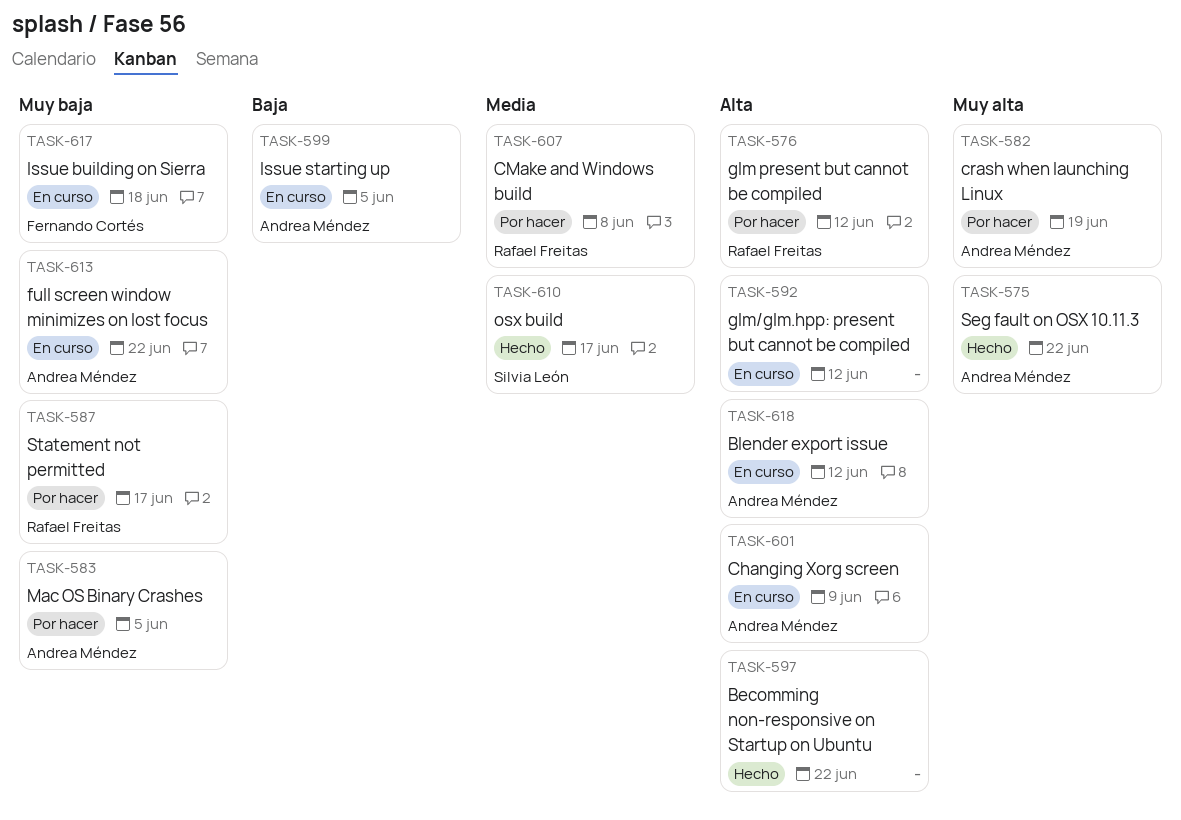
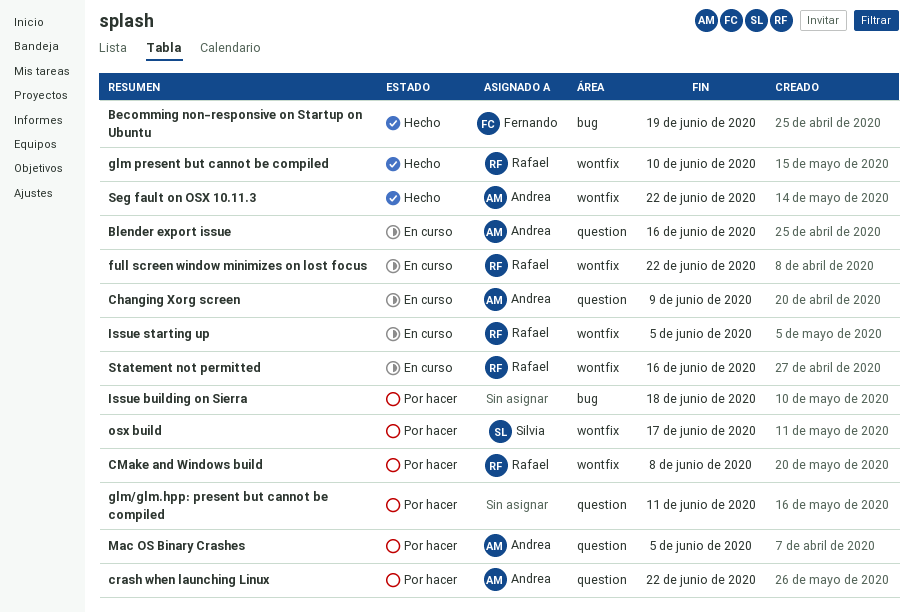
Becomming non-responsive on Startup on Ubuntu, owner: none -> Fernando Cortés
Becomming non-responsive on Startup on Ubuntu, due: Jun 22 -> Jun 19
Blender export issue, due: Jun 12 -> Jun 16
crash when launching Linux, due: Jun 19 -> Jun 22
full screen window minimizes on lost focus, owner: Andrea Méndez -> Rafael Freitas
glm present but cannot be compiled, status: Por hacer -> Hecho
glm present but cannot be compiled, due: Jun 12 -> Jun 10
glm/glm.hpp: present but cannot be compiled, status: En curso -> Por hacer
glm/glm.hpp: present but cannot be compiled, due: Jun 12 -> Jun 11
Issue building on Sierra, status: En curso -> Por hacer
Issue building on Sierra, owner: Fernando Cortés -> none
Issue starting up, owner: Andrea Méndez -> Rafael Freitas
osx build, status: Hecho -> Por hacer
Statement not permitted, status: Por hacer -> En curso
Statement not permitted, due: Jun 17 -> Jun 16

